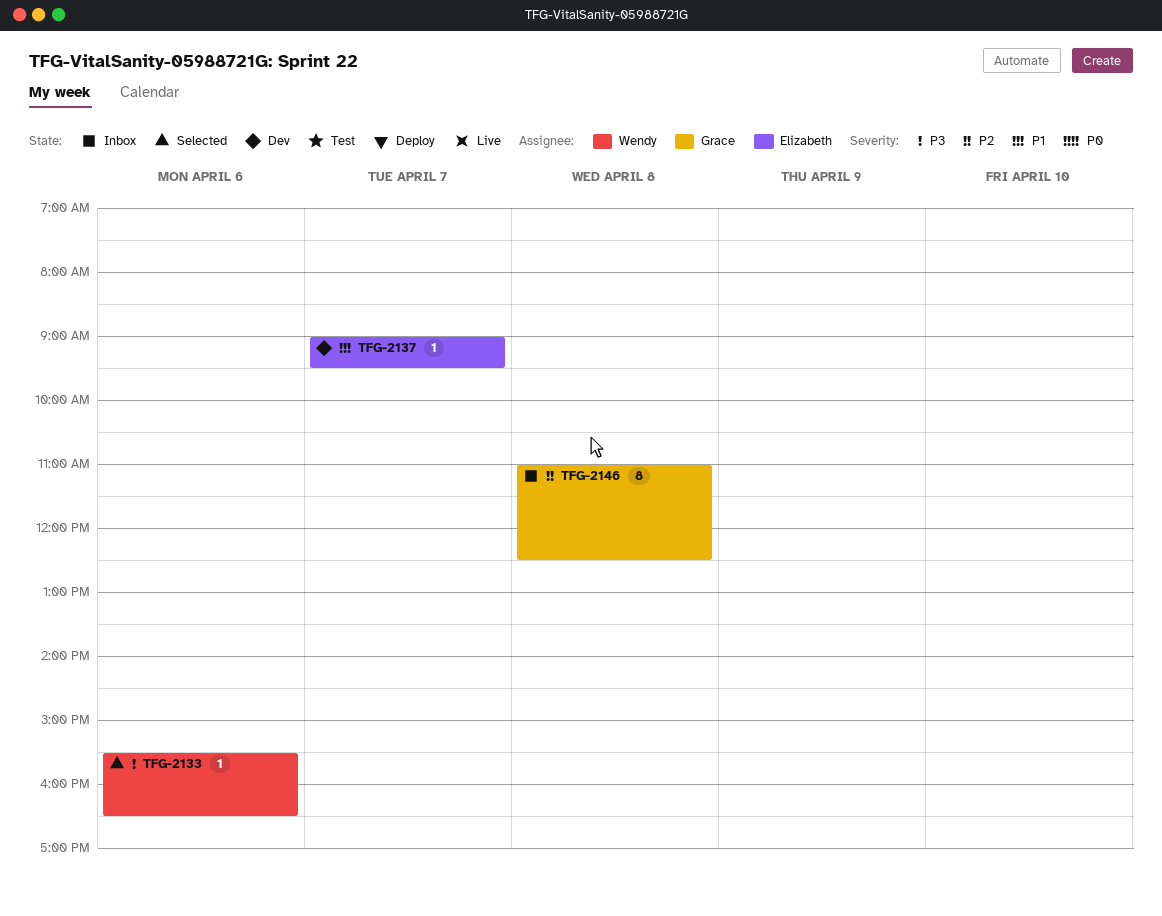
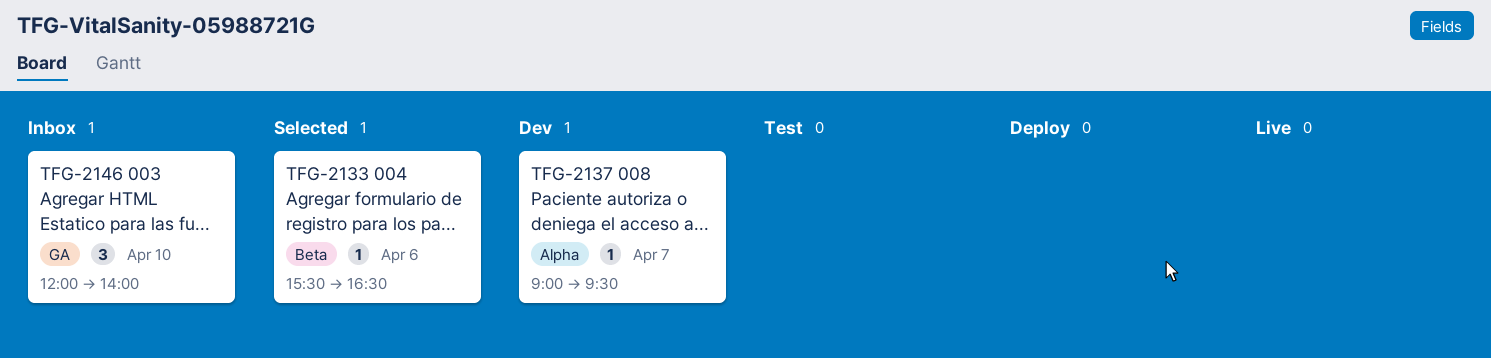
TFG-2146, estimate: 8 -> 3
TFG-2146, day: Apr 8 -> Apr 10
TFG-2146, begins: 11:00 -> 12:00
TFG-2146, ends: 12:30 -> 14:00

